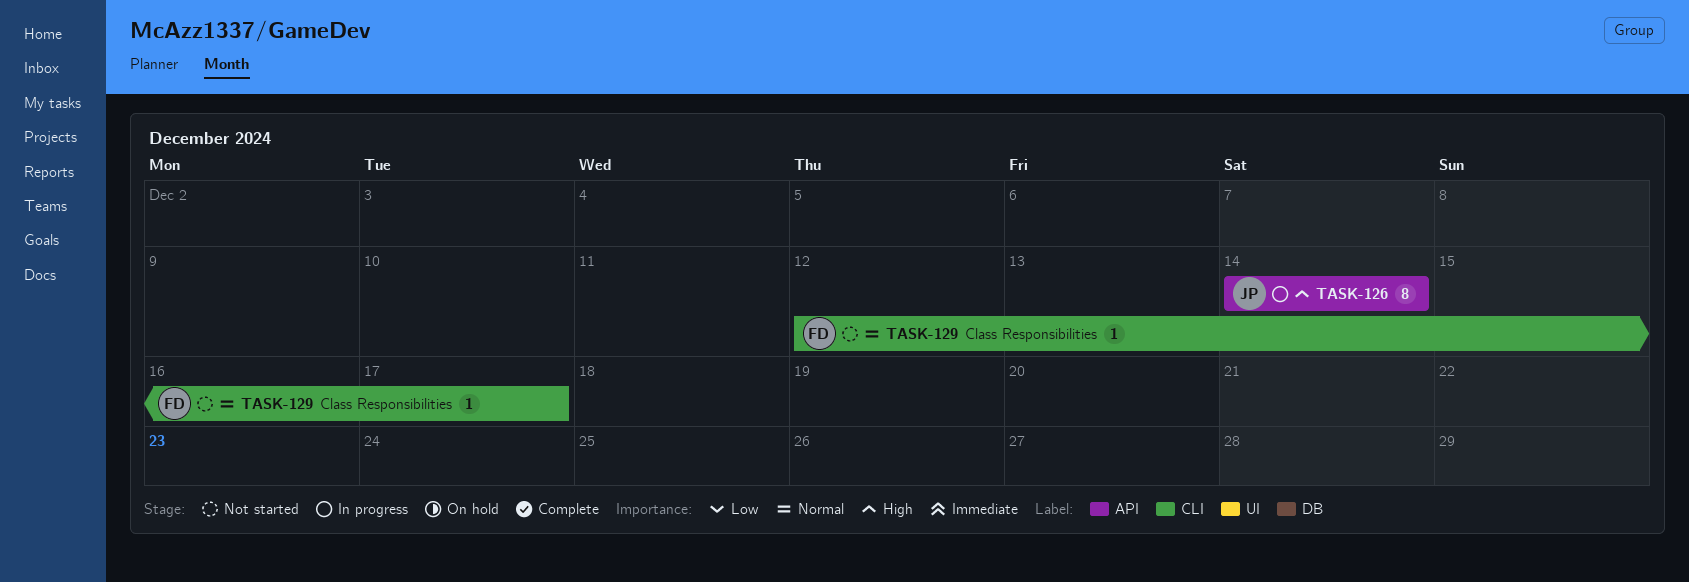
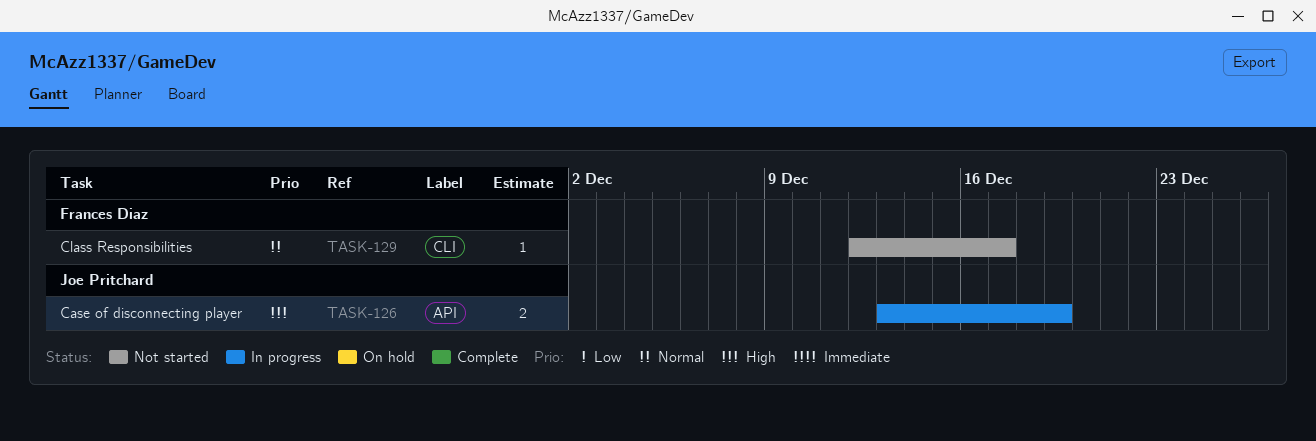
TASK-126, estimate: 8 -> 2
TASK-126, start: Dec 14 -> Dec 13
TASK-126, due: Dec 14 -> Dec 19

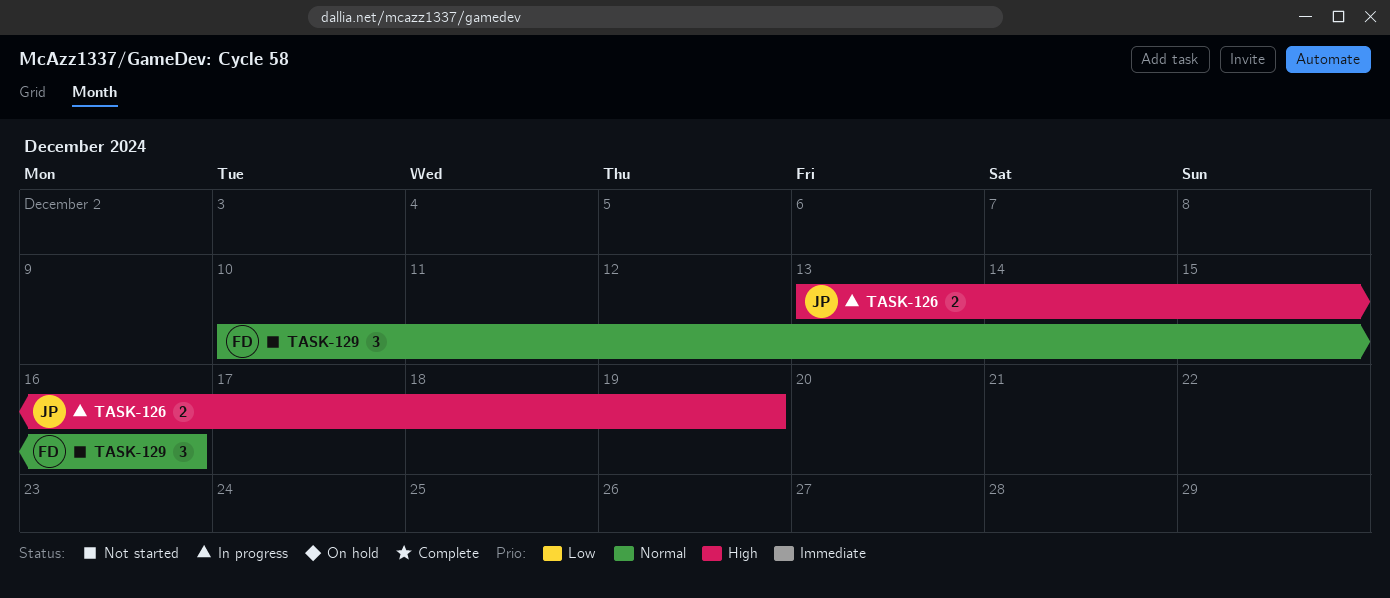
TASK-129, estimate: 1 -> 3
TASK-129, start: Dec 12 -> Dec 10
TASK-129, due: Dec 17 -> Dec 16

